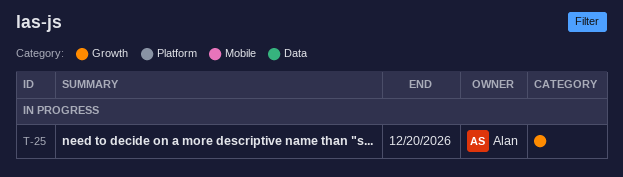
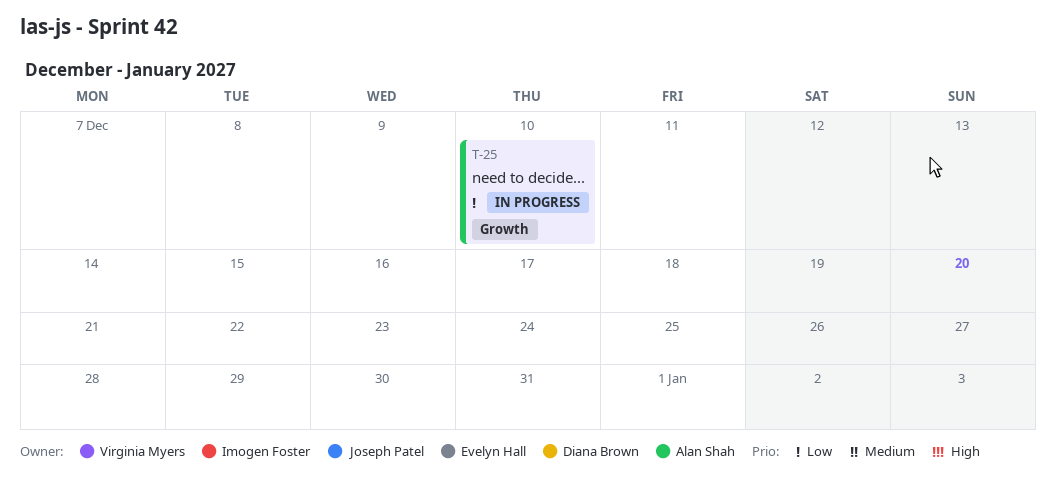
T-25, due: Dec 20 -> Dec 10

